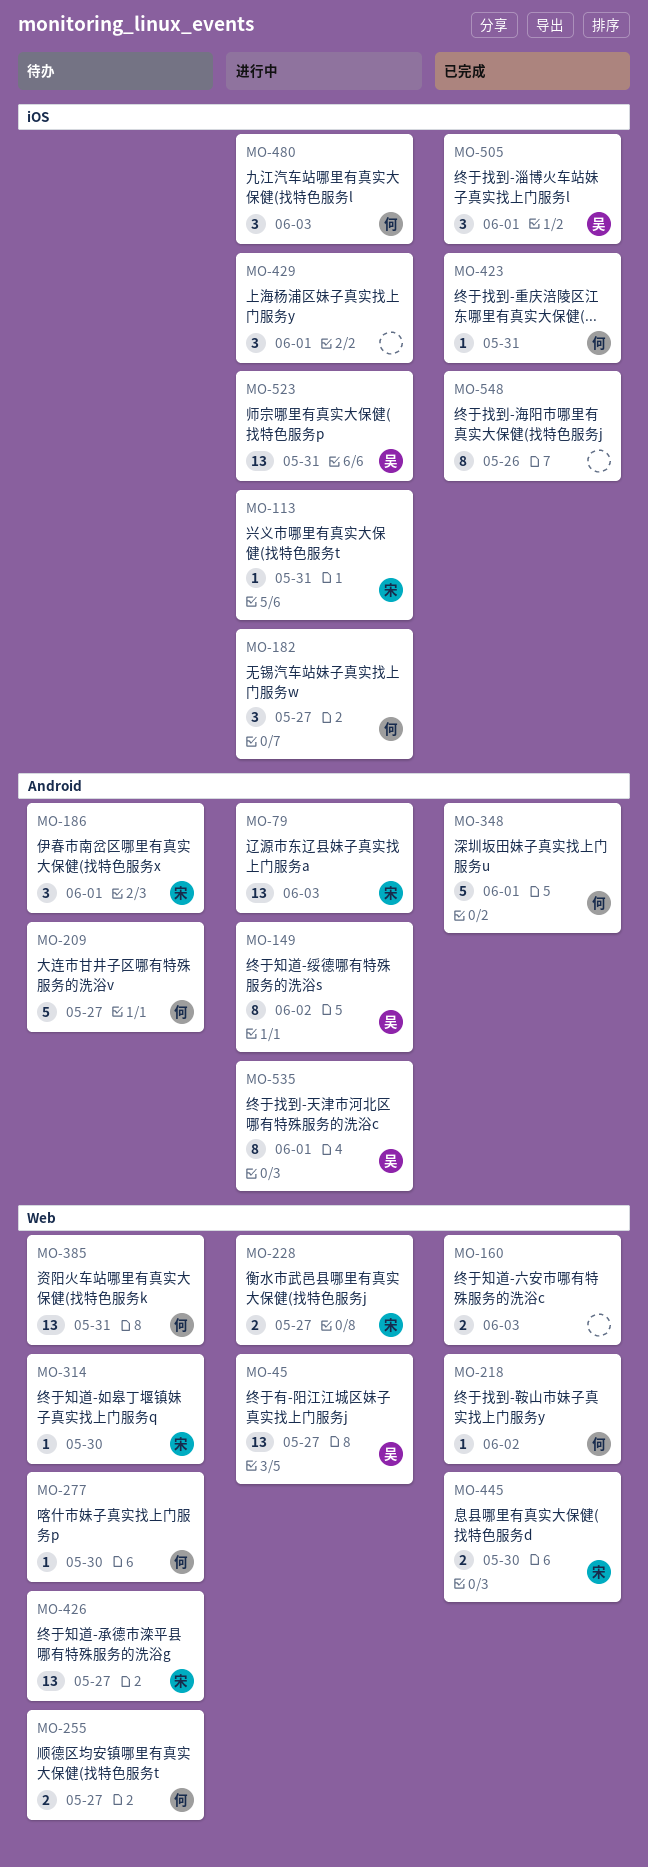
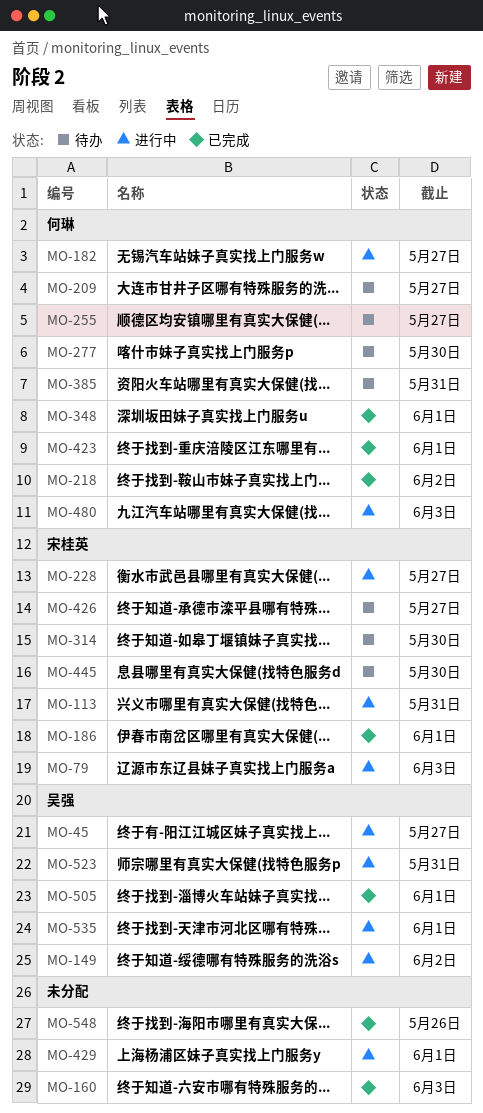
MO-186, status: 待办 -> 已完成
MO-423, due: May 31 -> Jun 1
MO-445, status: 已完成 -> 待办

